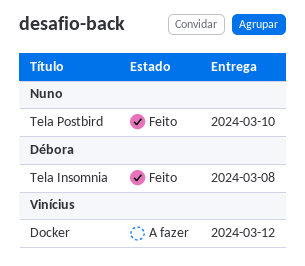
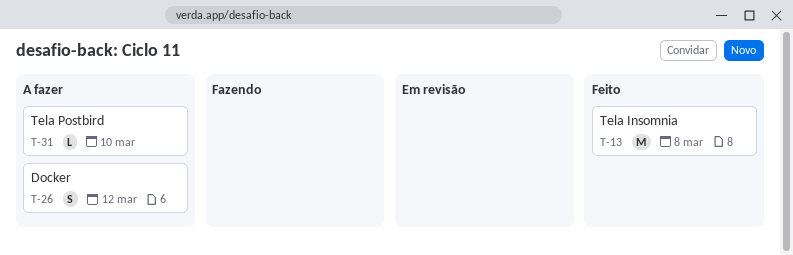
Tela Postbird, status: Feito -> A fazer

